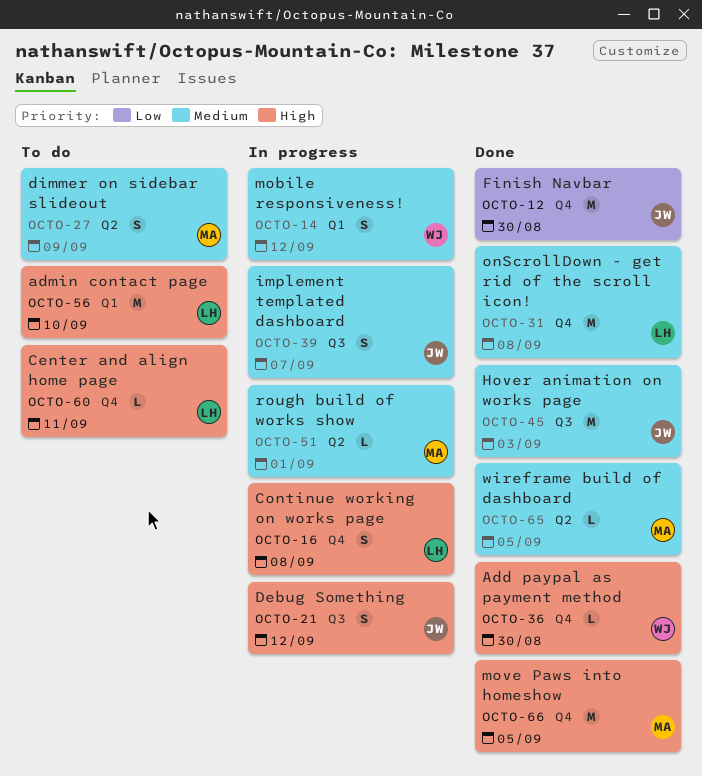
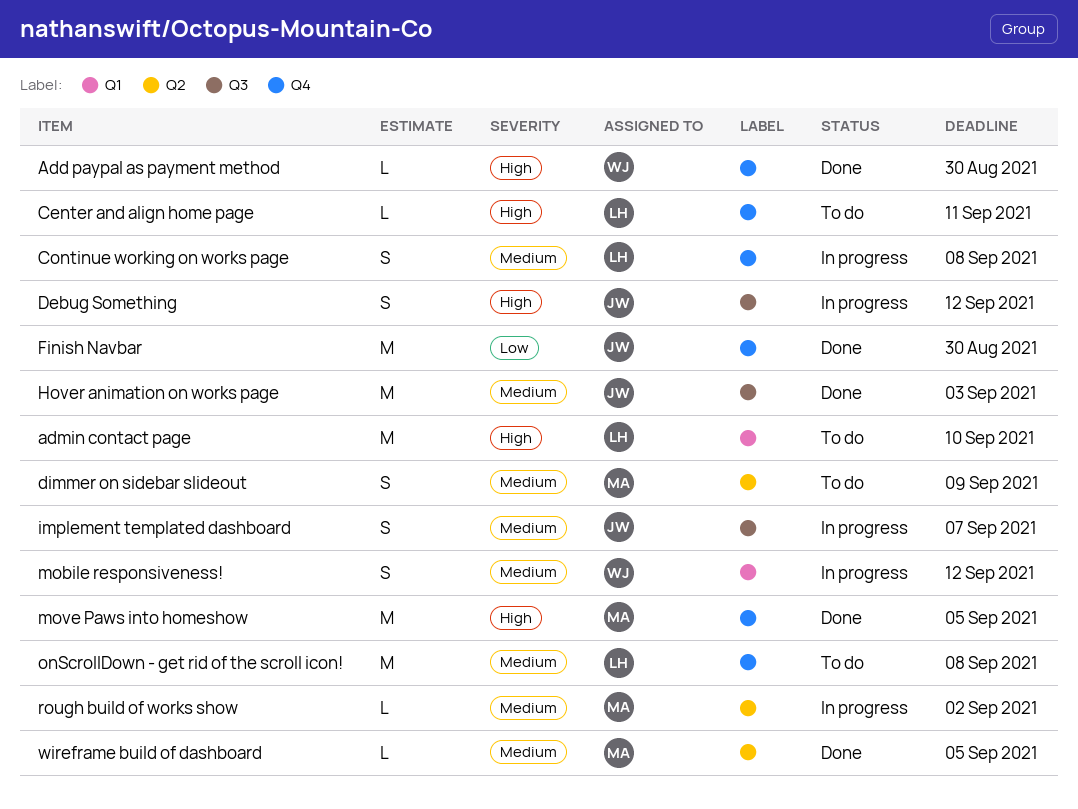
Continue working on works page, priority: High -> Medium
onScrollDown - get rid of the scroll icon!, status: Done -> To do
rough build of works show, due: Sep 1 -> Sep 2

